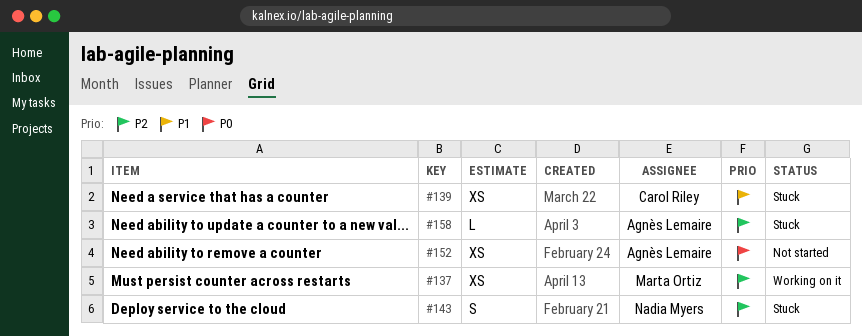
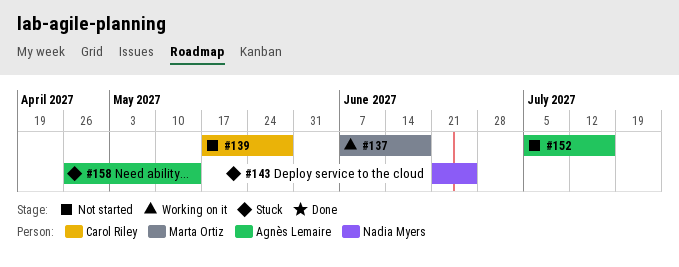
#139, status: Stuck -> Not started

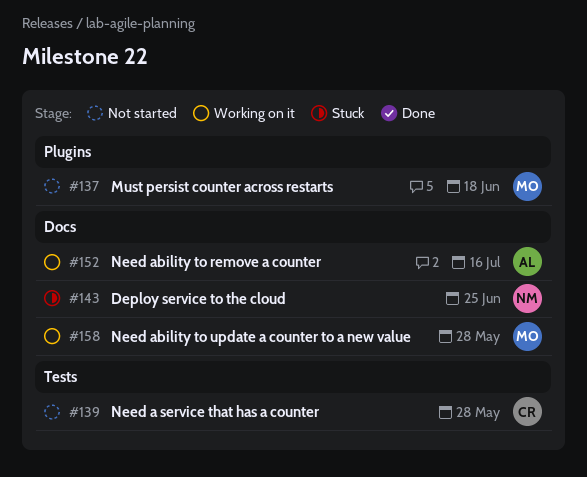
#137, status: Working on it -> Not started
#152, status: Not started -> Working on it
#158, status: Stuck -> Working on it
#158, owner: Agnès Lemaire -> Marta Ortiz
#158, due: May 14 -> May 28

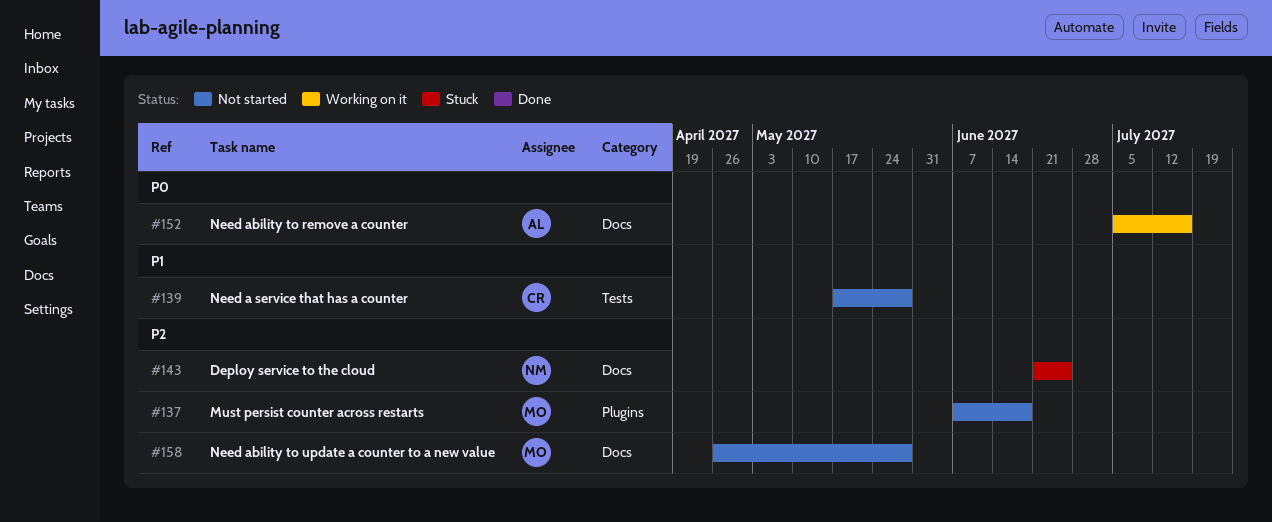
#158, status: Working on it -> Not started

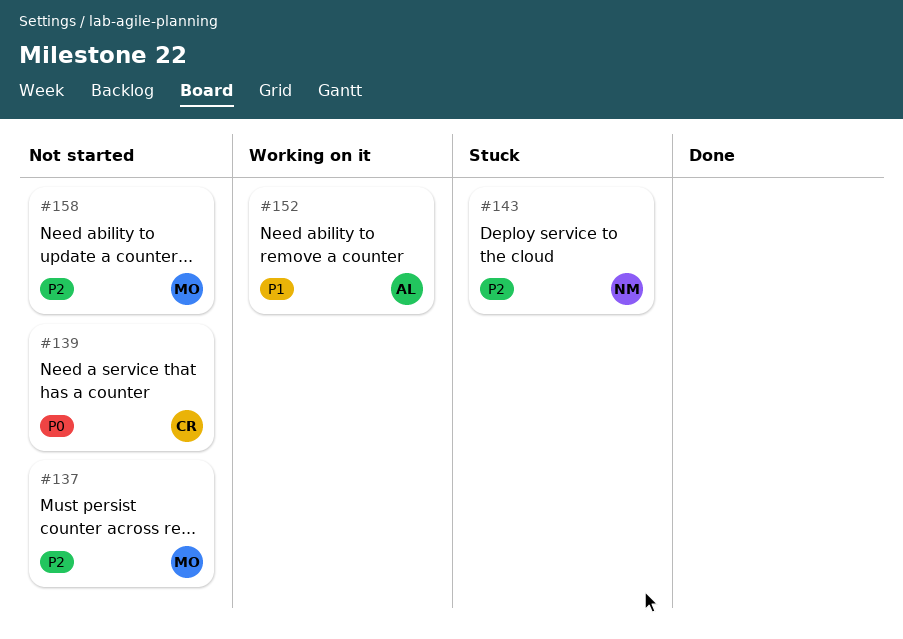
#139, priority: P1 -> P0
#152, priority: P0 -> P1

